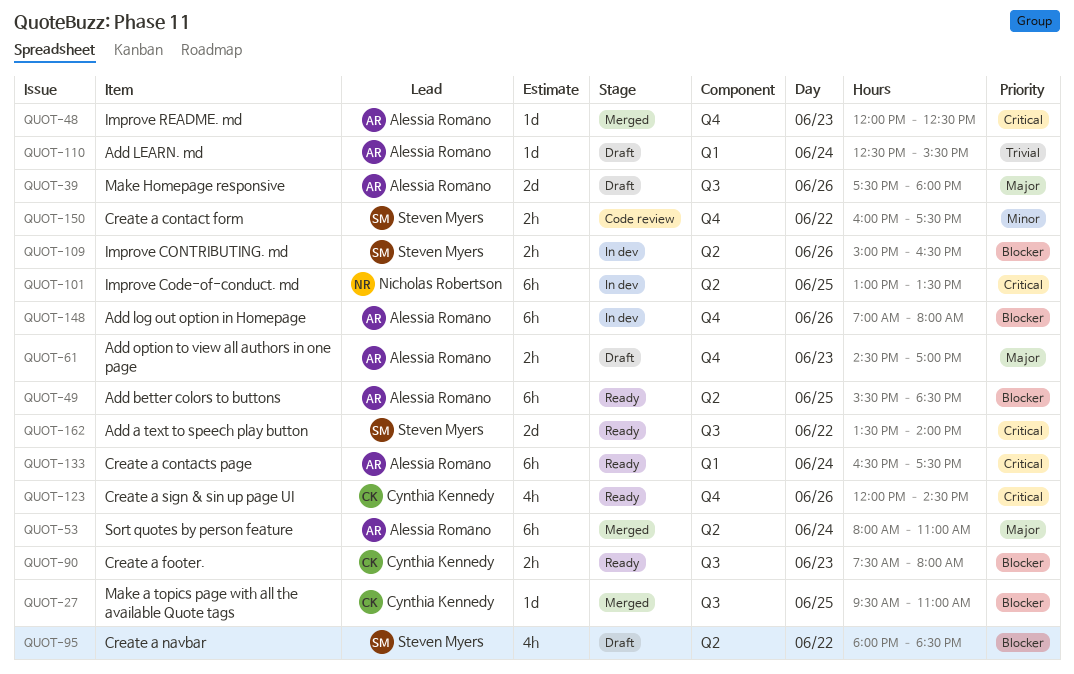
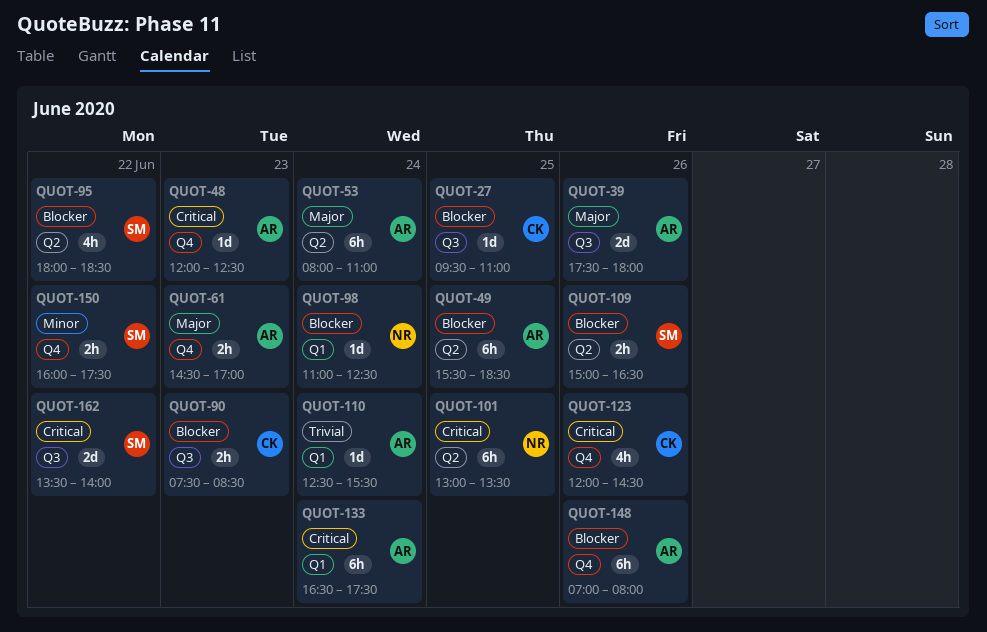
QUOT-90, ends: 08:00 -> 08:30
QUOT-98: none -> present

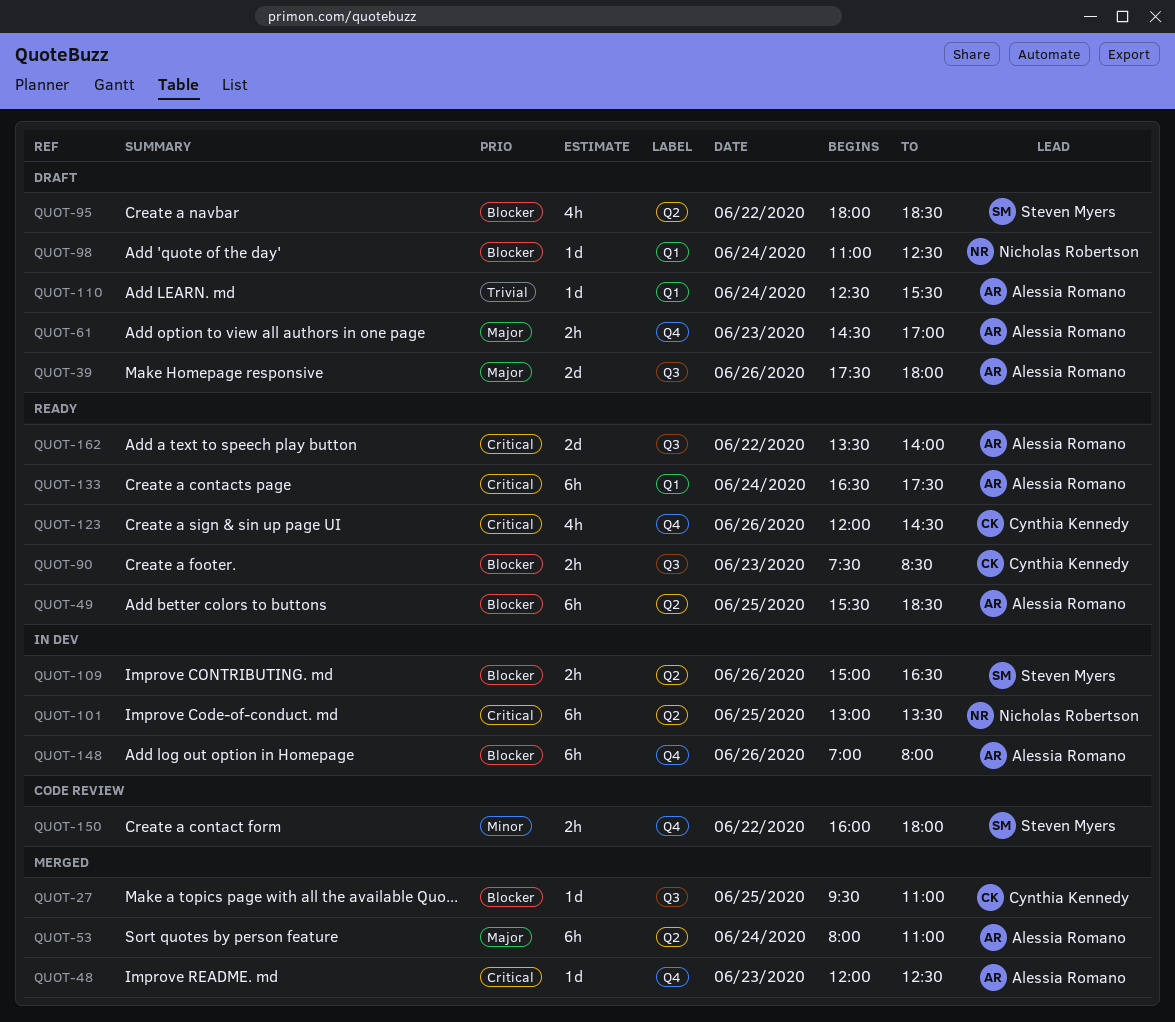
QUOT-150, ends: 17:30 -> 18:00
QUOT-162, owner: Steven Myers -> Alessia Romano

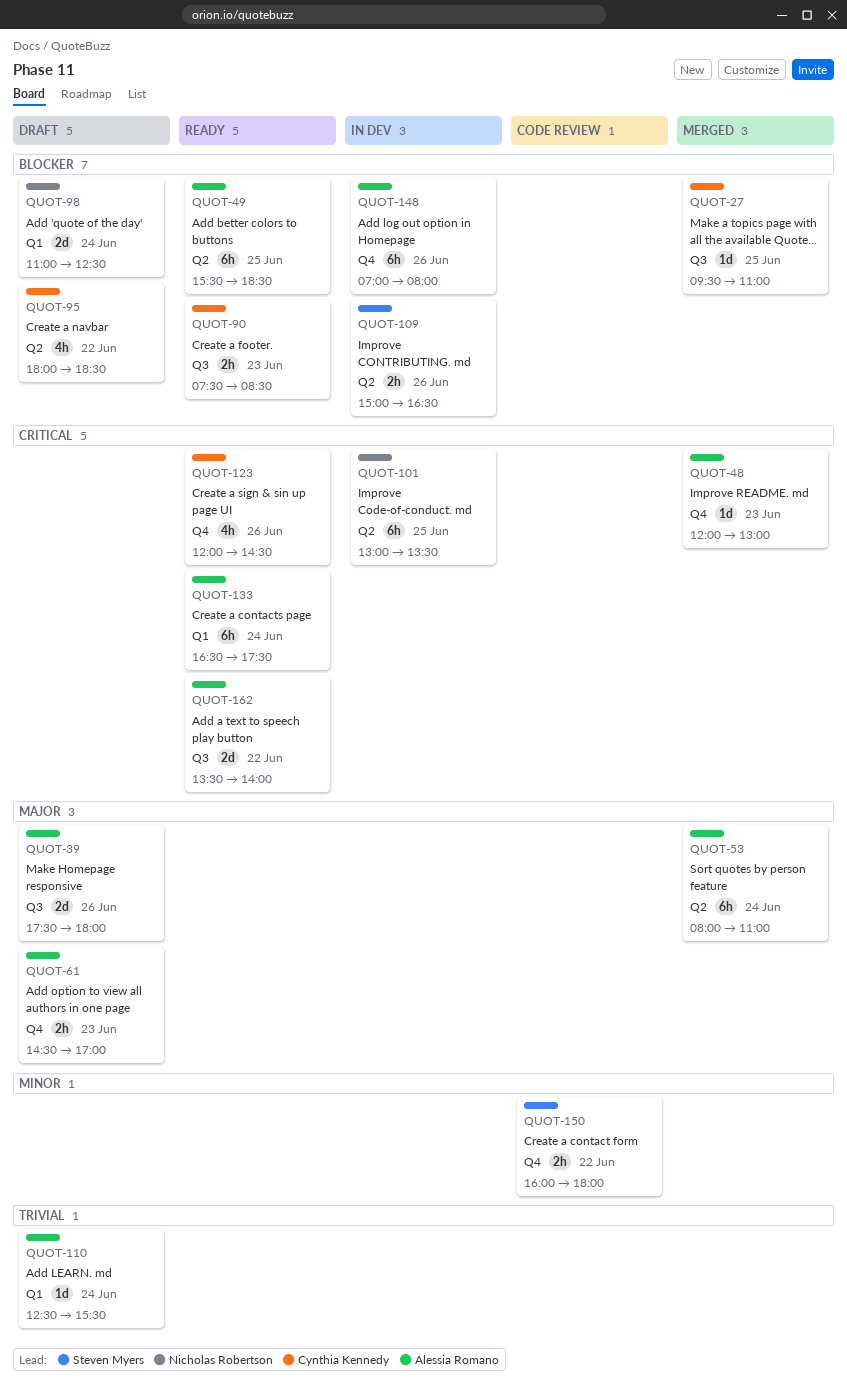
QUOT-48, ends: 12:30 -> 13:00
QUOT-95, owner: Steven Myers -> Cynthia Kennedy
QUOT-98, estimate: 1d -> 2d

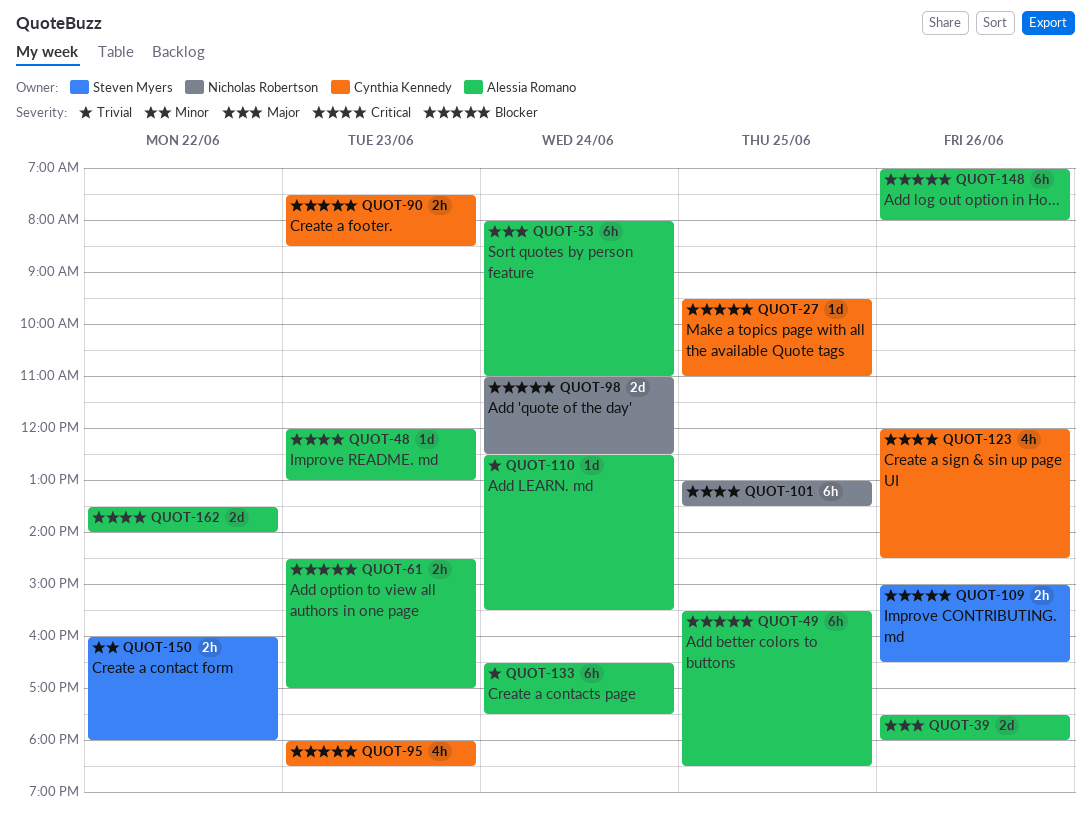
QUOT-61, priority: Major -> Blocker
QUOT-95, day: Jun 22 -> Jun 23
QUOT-133, priority: Critical -> Trivial

